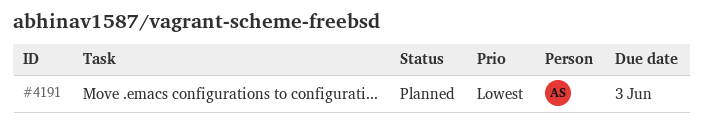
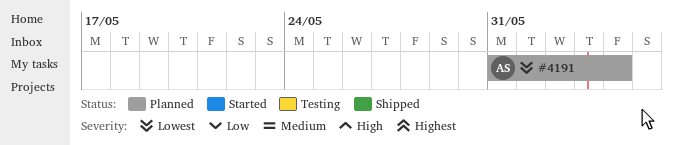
#4191, due: Jun 3 -> Jun 4

